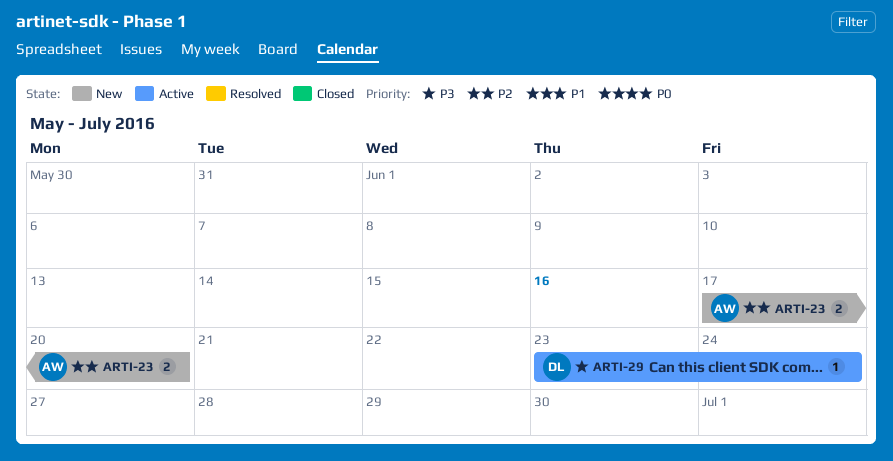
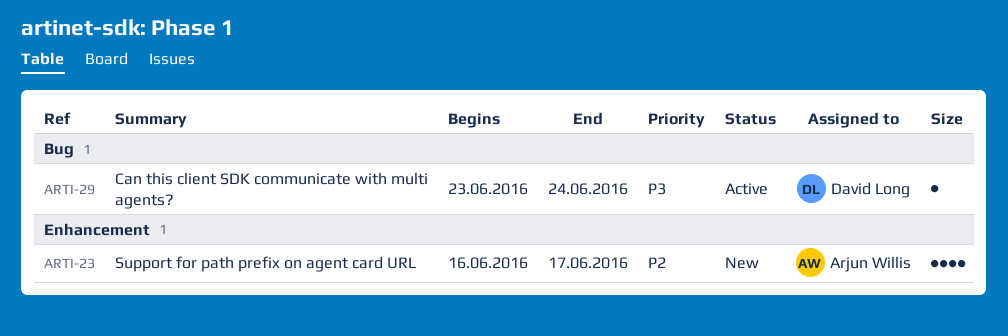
ARTI-23, estimate: 2 -> 4
ARTI-23, start: Jun 17 -> Jun 16
ARTI-23, due: Jun 20 -> Jun 17

